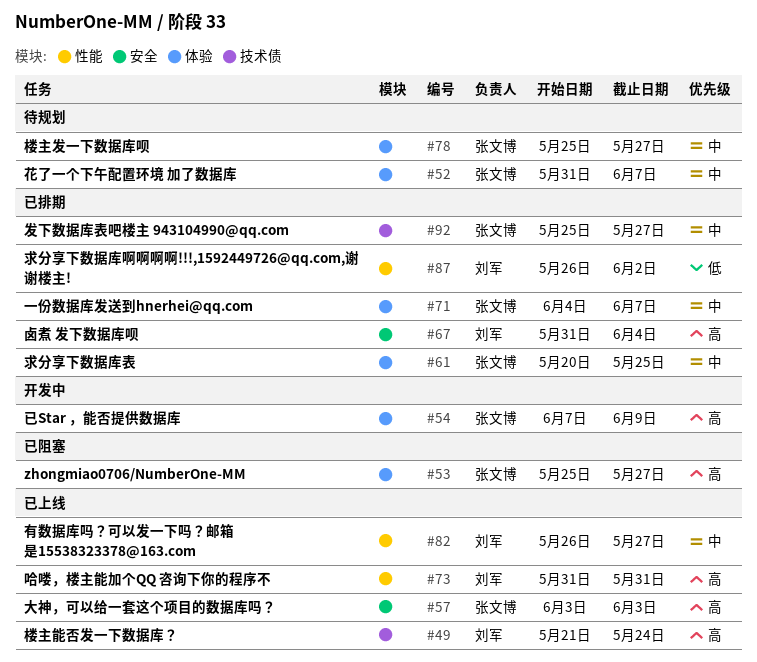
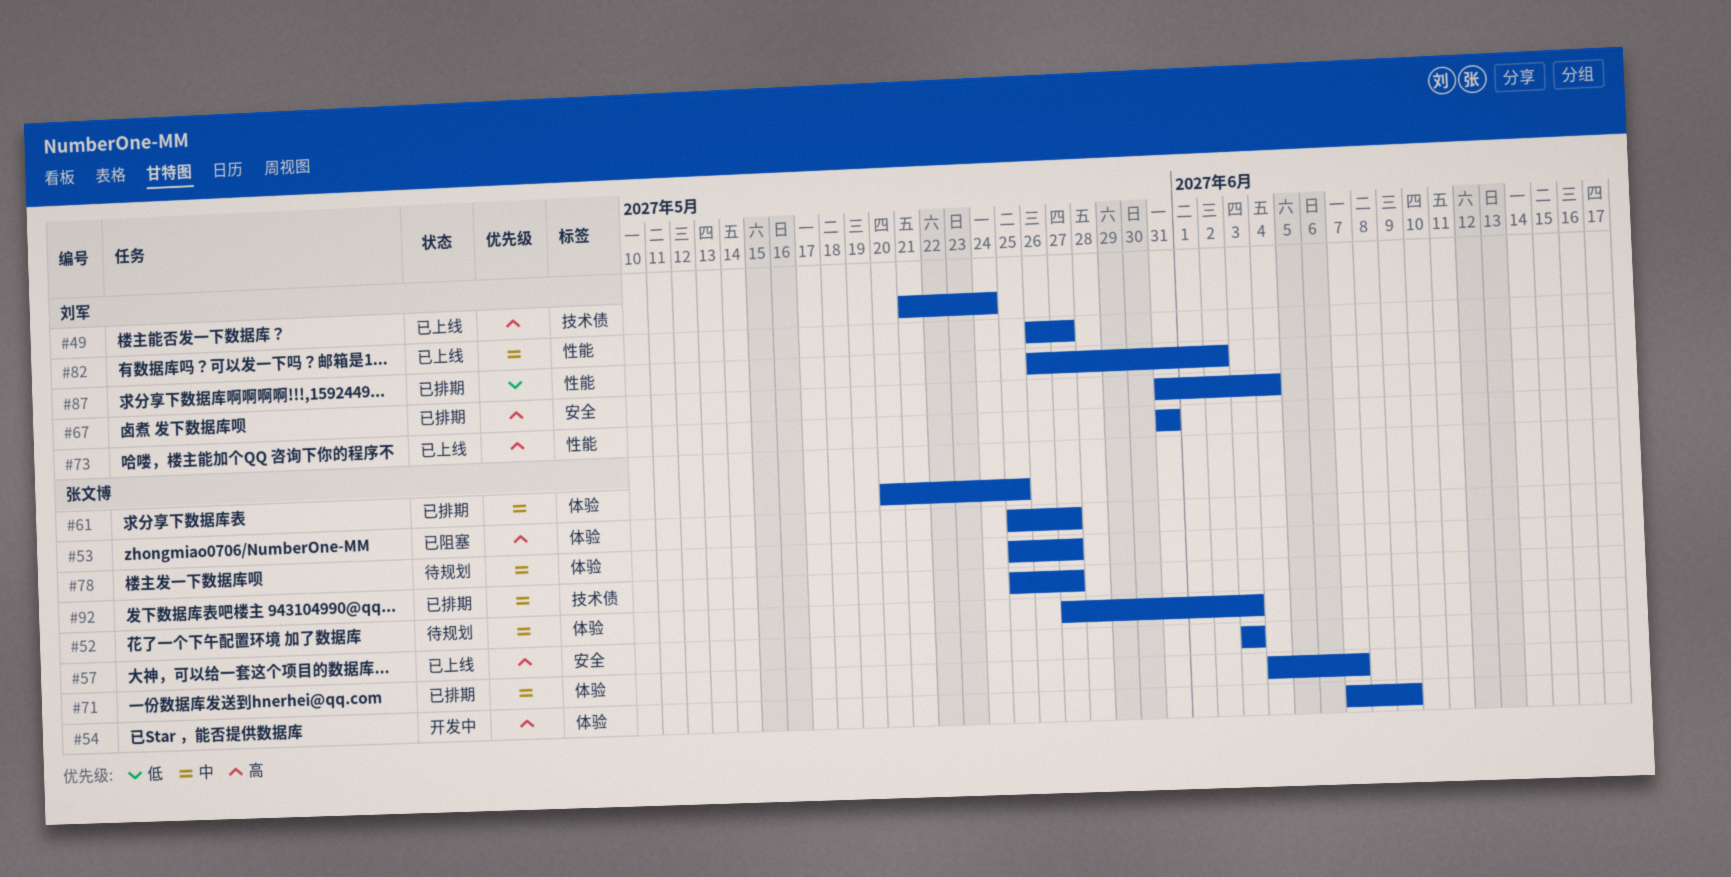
#52, start: May 31 -> May 27
#52, due: Jun 7 -> Jun 3

